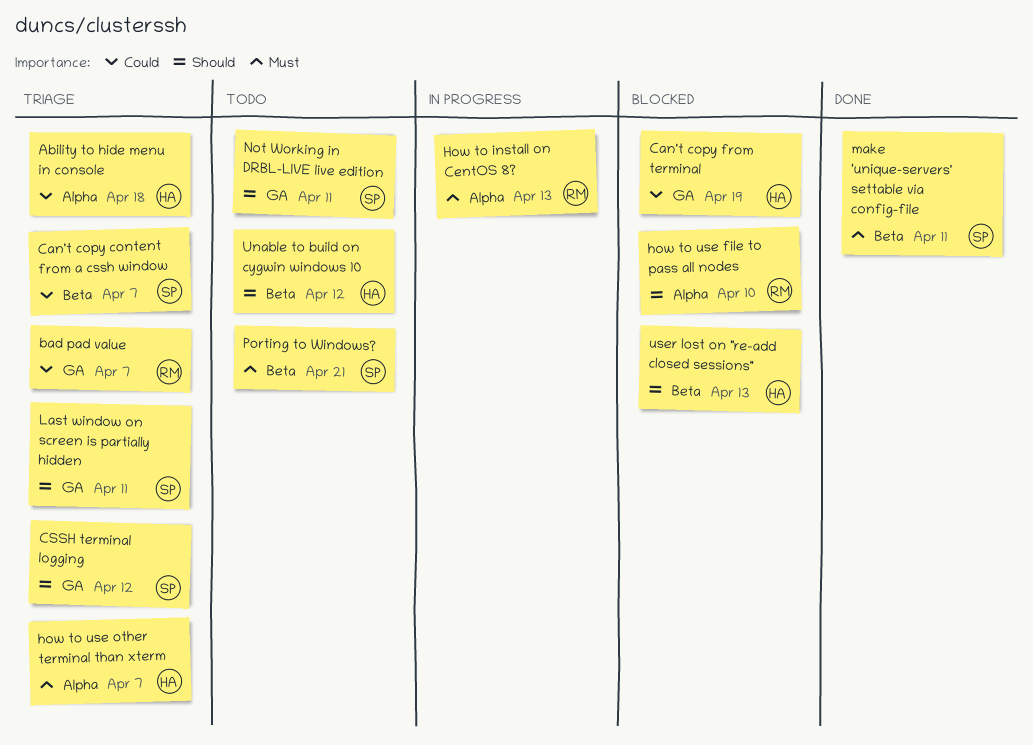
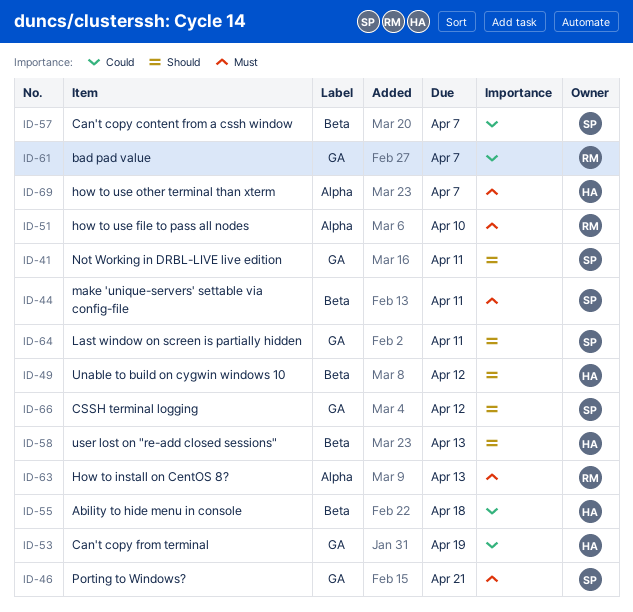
Ability to hide menu in console, label: Alpha -> Beta
how to use file to pass all nodes, priority: Should -> Must
Porting to Windows?, label: Beta -> GA

